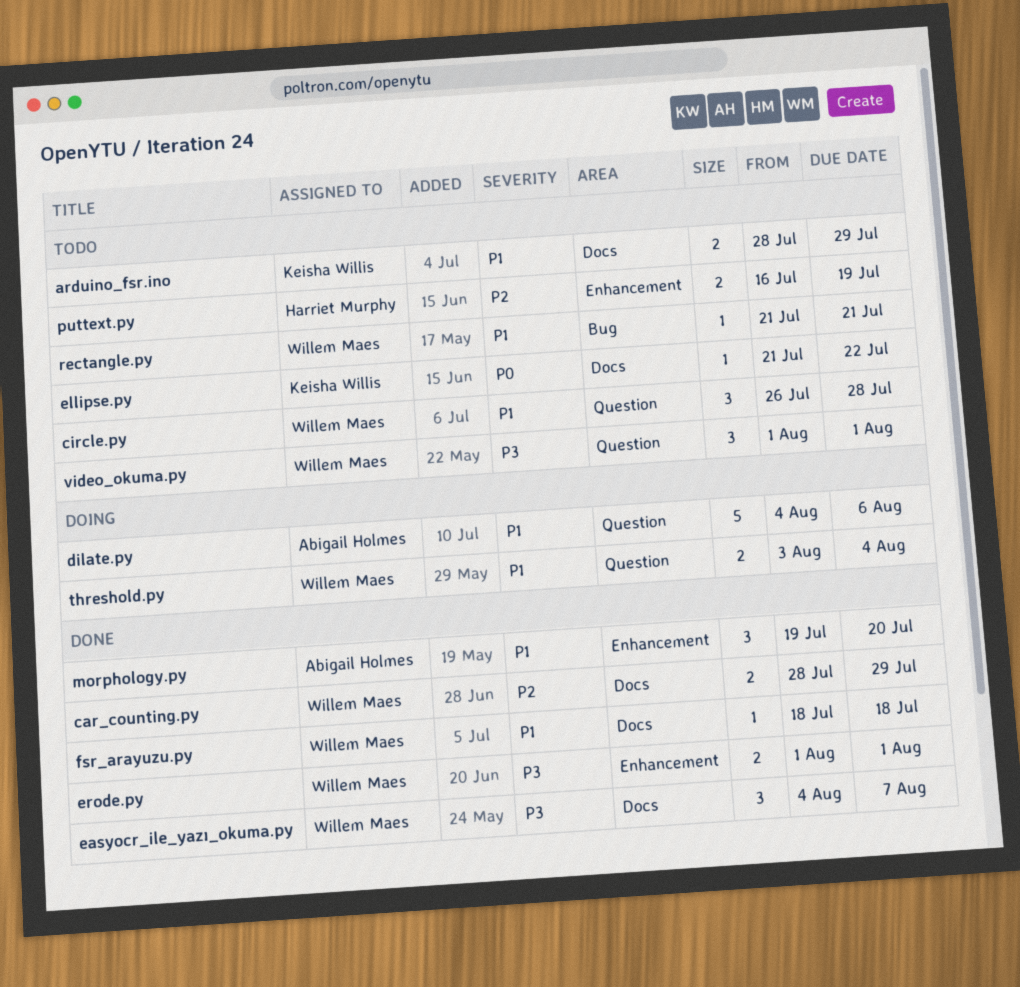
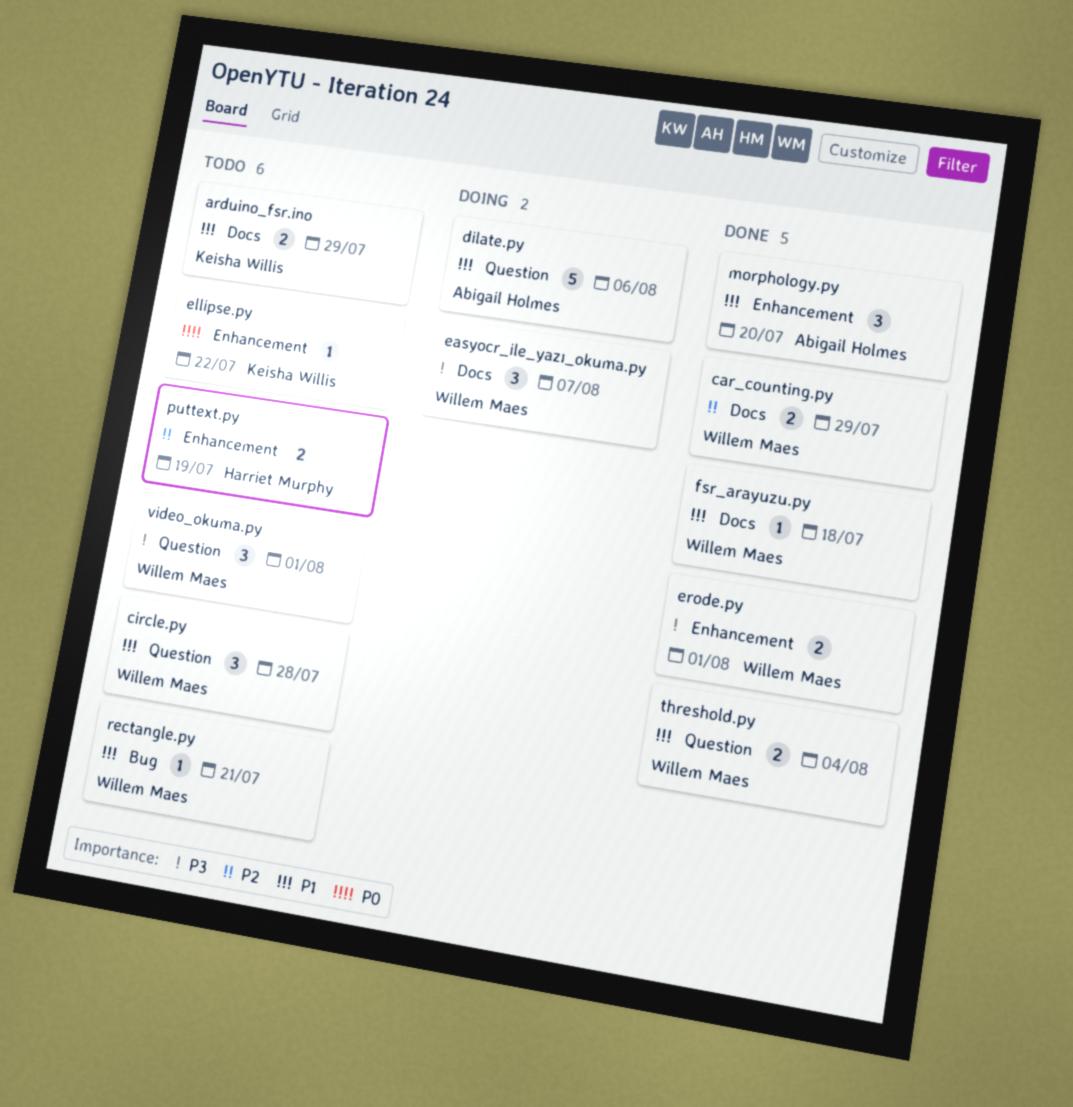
easyocr_ile_yazı_okuma.py, status: Done -> Doing
ellipse.py, label: Docs -> Enhancement
threshold.py, status: Doing -> Done

